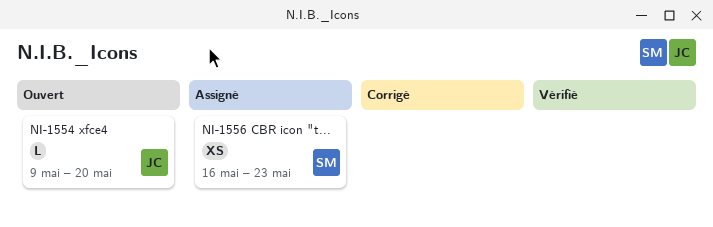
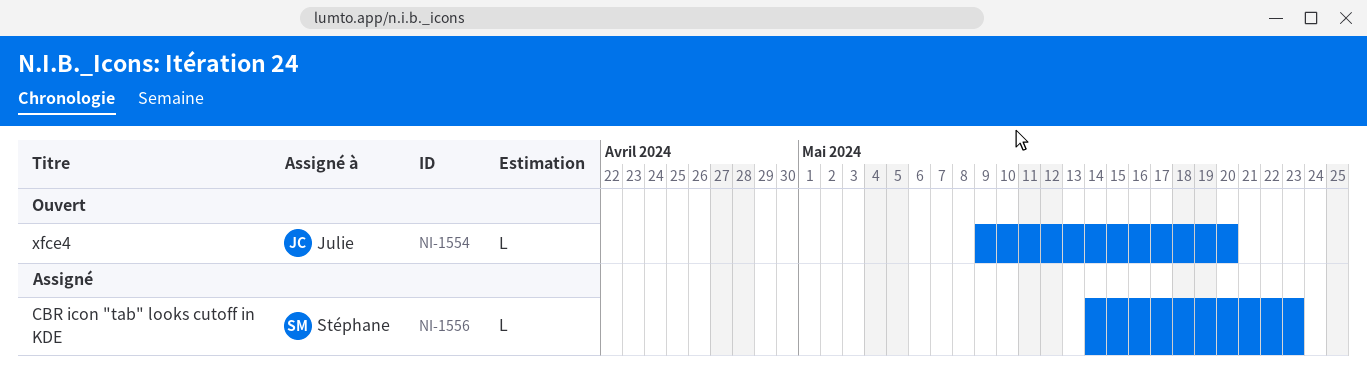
NI-1556, estimate: XS -> L
NI-1556, start: May 16 -> May 14

